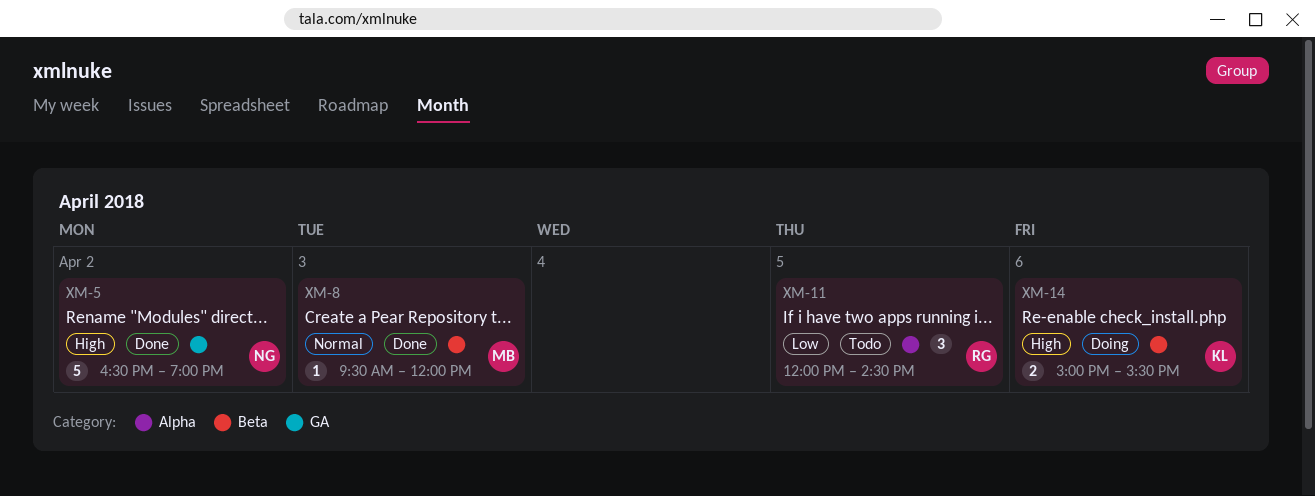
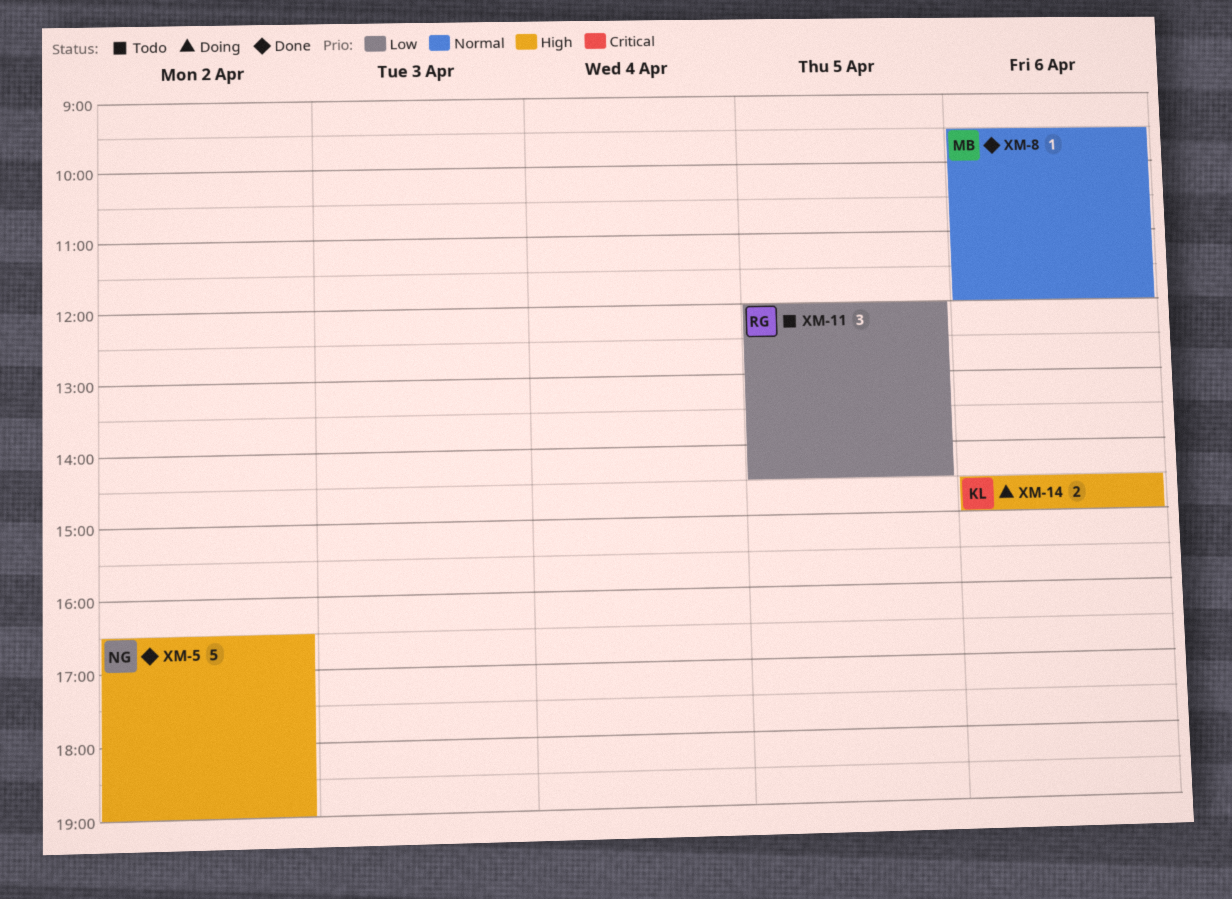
XM-8, day: Apr 3 -> Apr 6
XM-14, begins: 15:00 -> 14:30
XM-14, ends: 15:30 -> 15:00

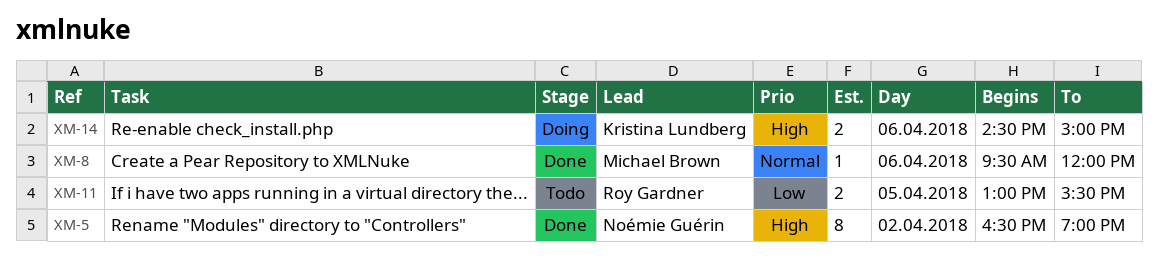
XM-5, estimate: 5 -> 8
XM-11, estimate: 3 -> 2
XM-11, begins: 12:00 -> 13:00
XM-11, ends: 14:30 -> 15:30

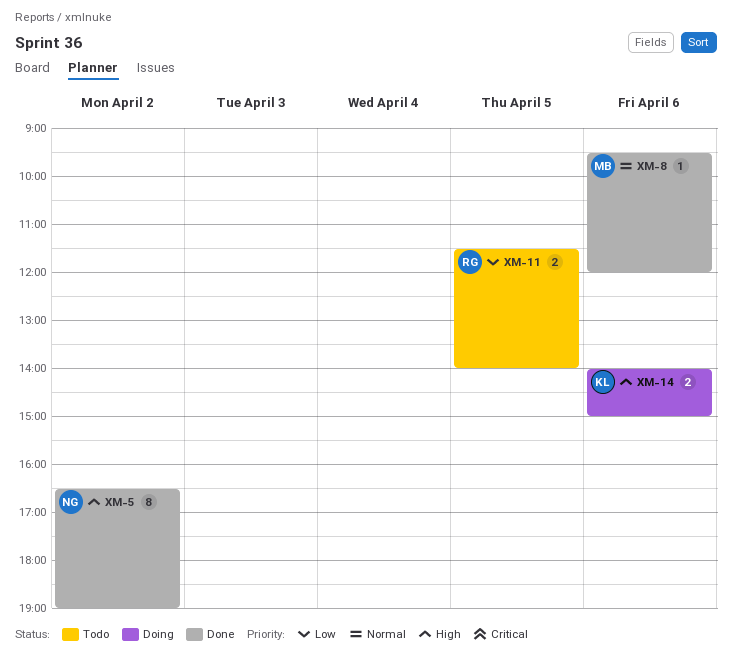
XM-11, begins: 13:00 -> 11:30
XM-11, ends: 15:30 -> 14:00
XM-14, begins: 14:30 -> 14:00

